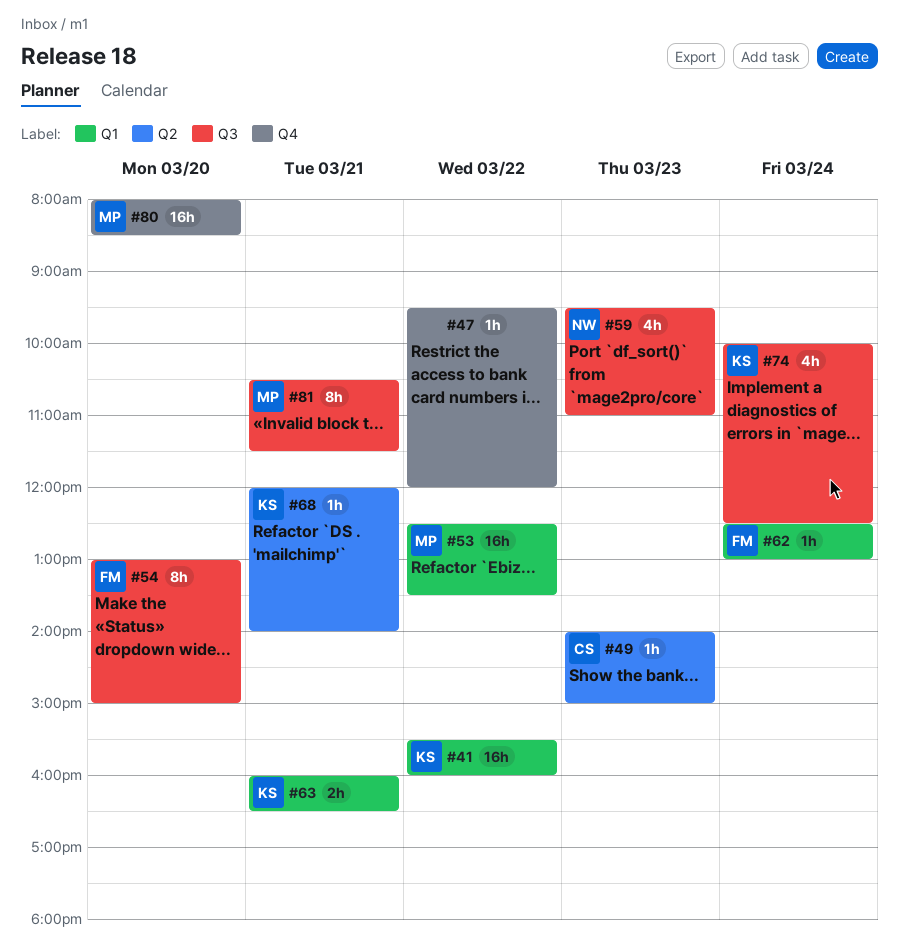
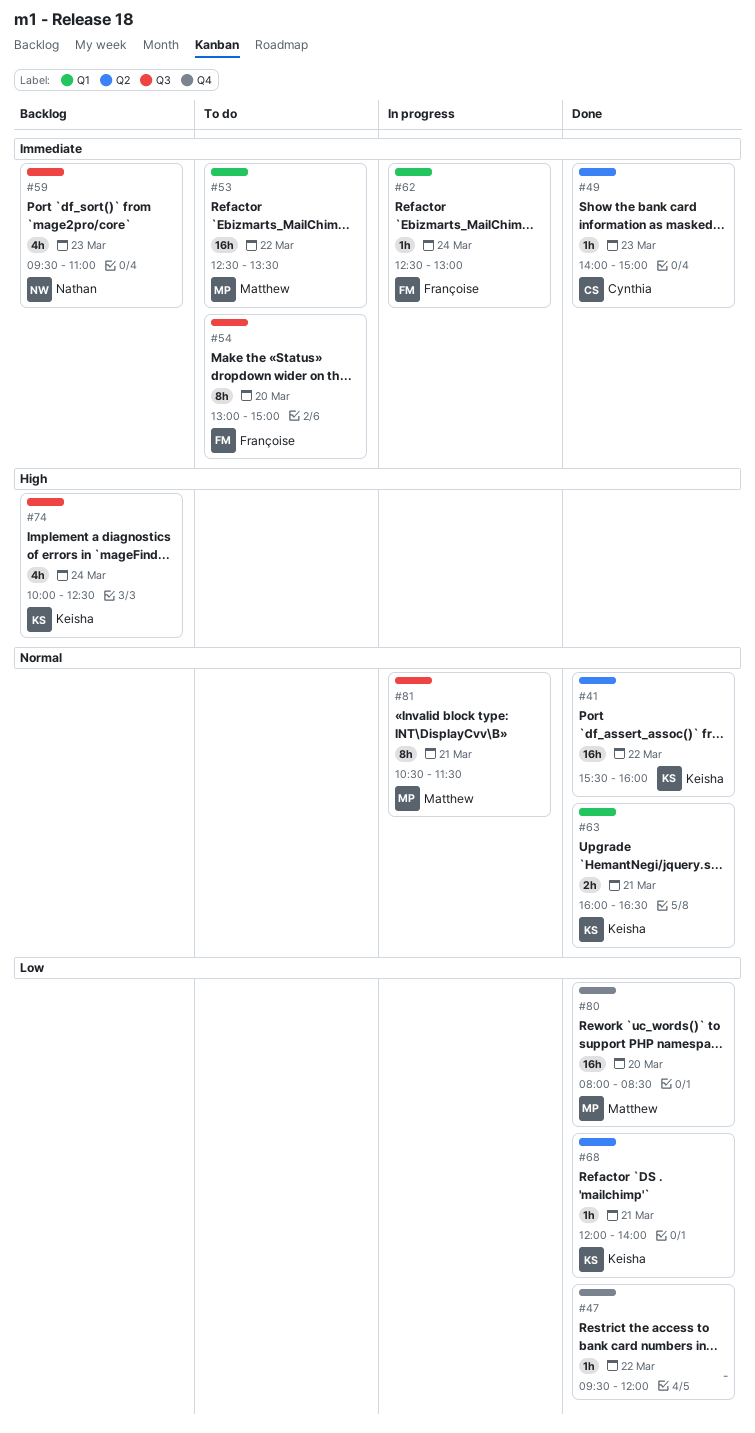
#41, label: Q1 -> Q2

